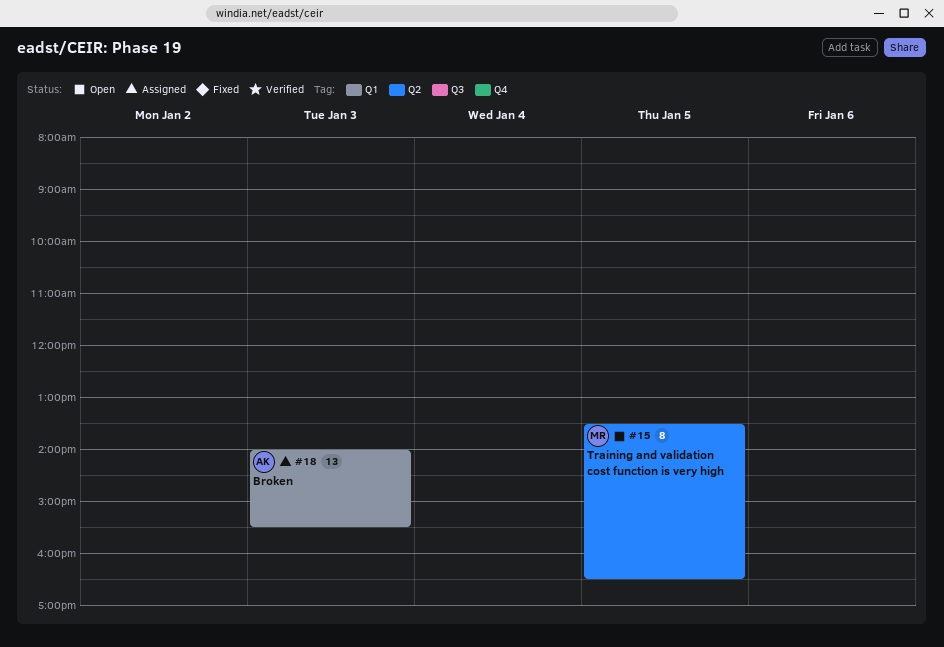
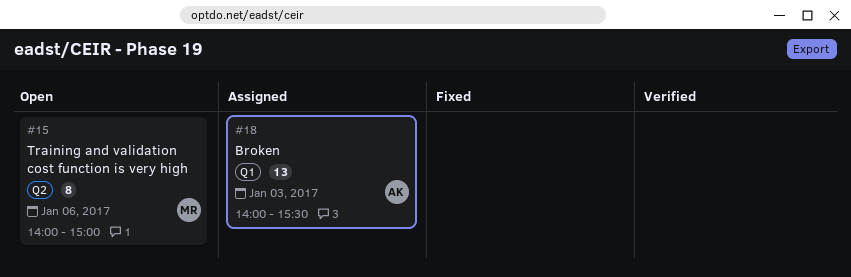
#15, day: Jan 5 -> Jan 6
#15, begins: 13:30 -> 14:00
#15, ends: 16:30 -> 15:00

